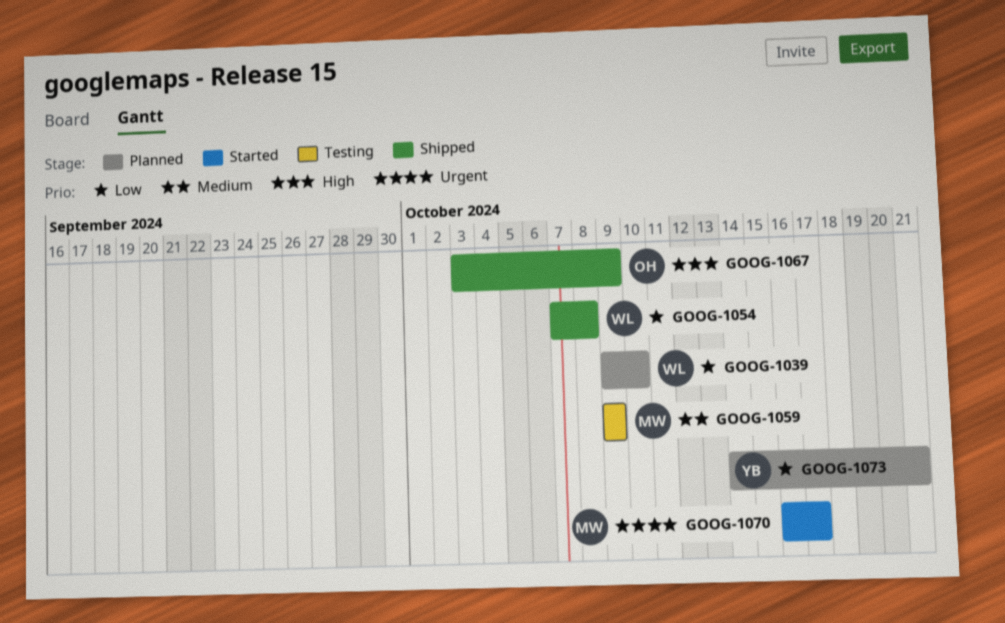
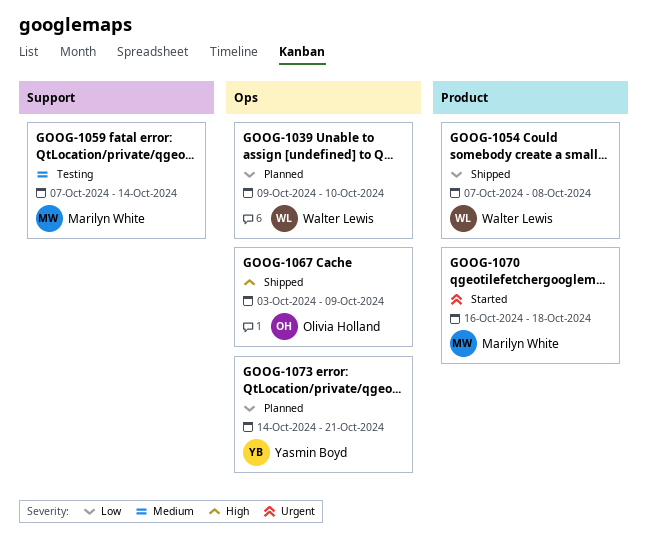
GOOG-1059, start: Oct 9 -> Oct 7
GOOG-1059, due: Oct 9 -> Oct 14
GOOG-1070, due: Oct 17 -> Oct 18

